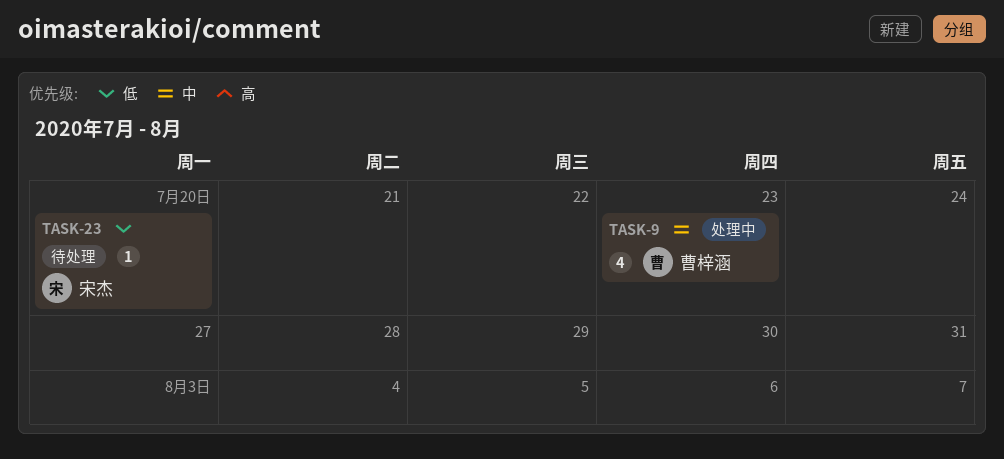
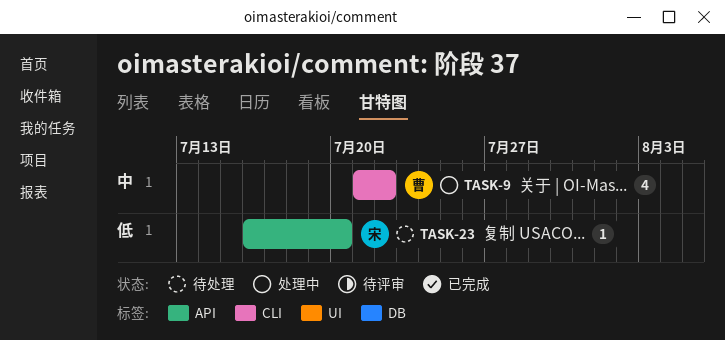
TASK-9, due: Jul 23 -> Jul 22

